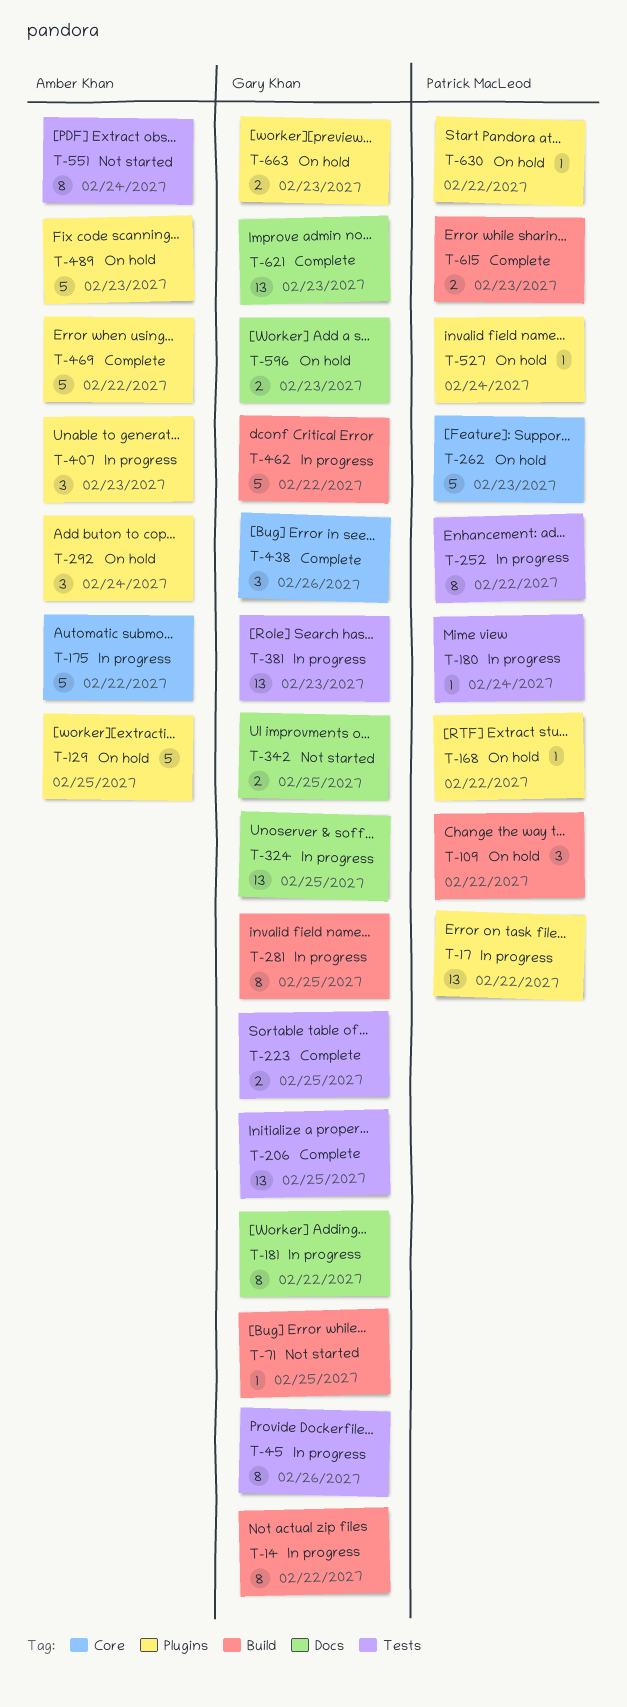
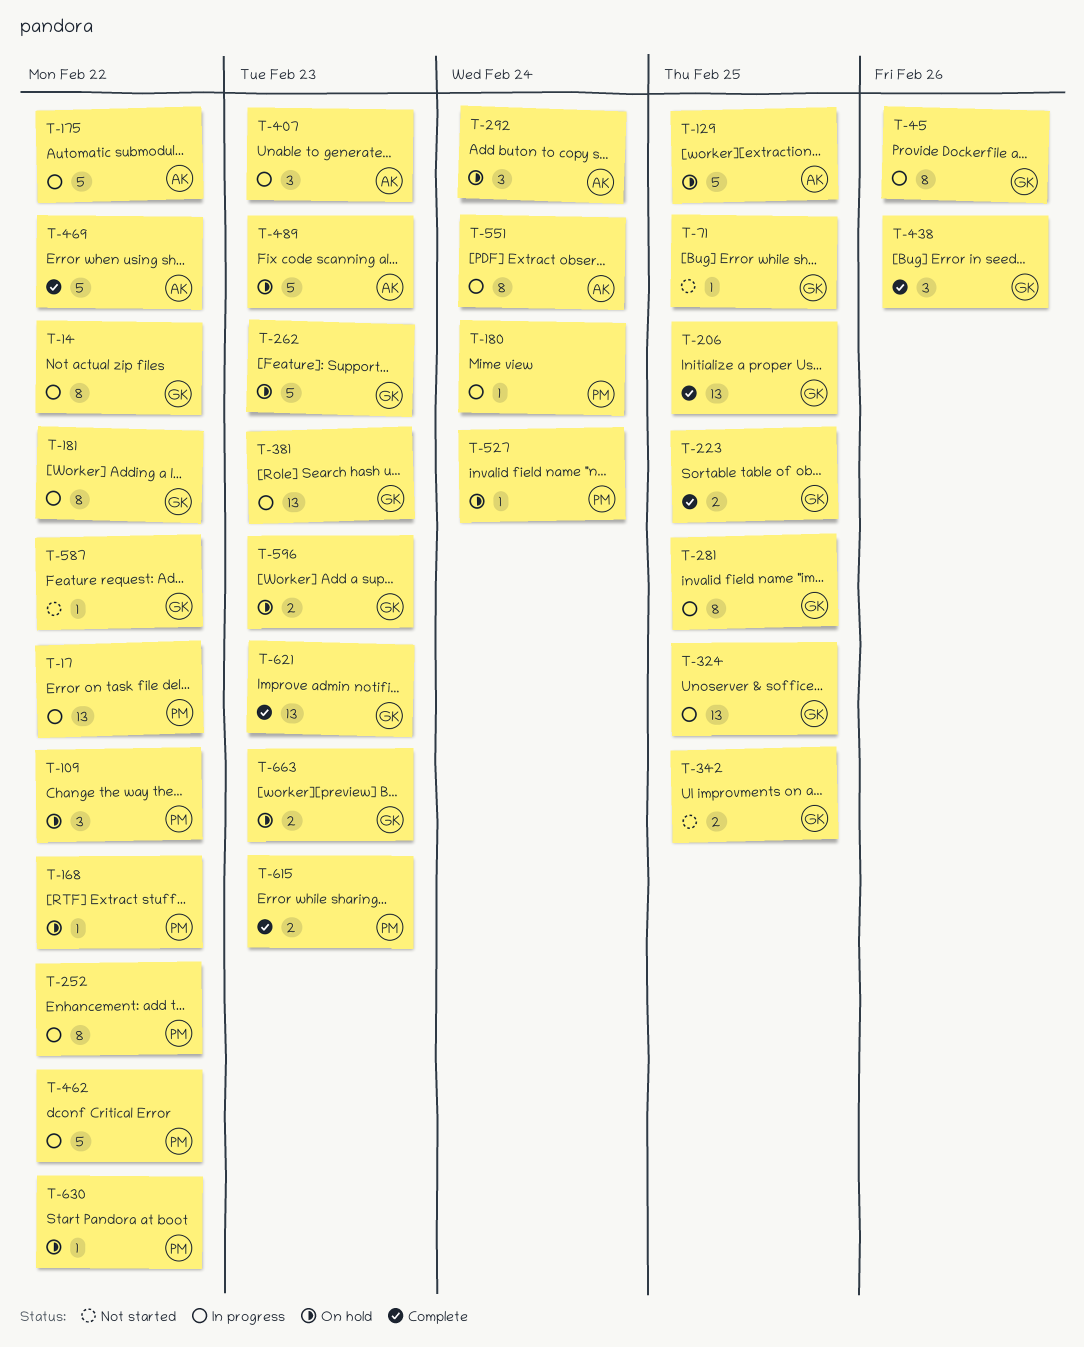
T-262, owner: Patrick MacLeod -> Gary Khan
T-462, owner: Gary Khan -> Patrick MacLeod
T-551, status: Not started -> In progress
T-587: none -> present

